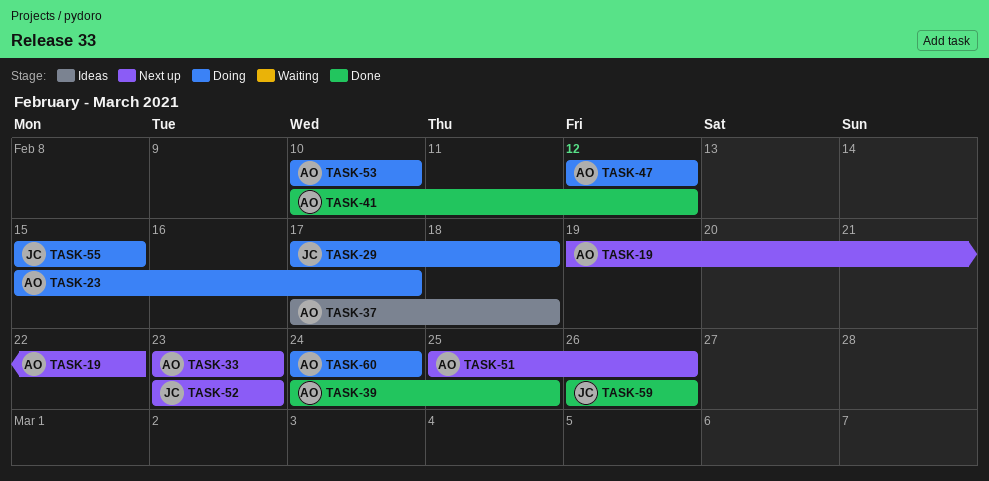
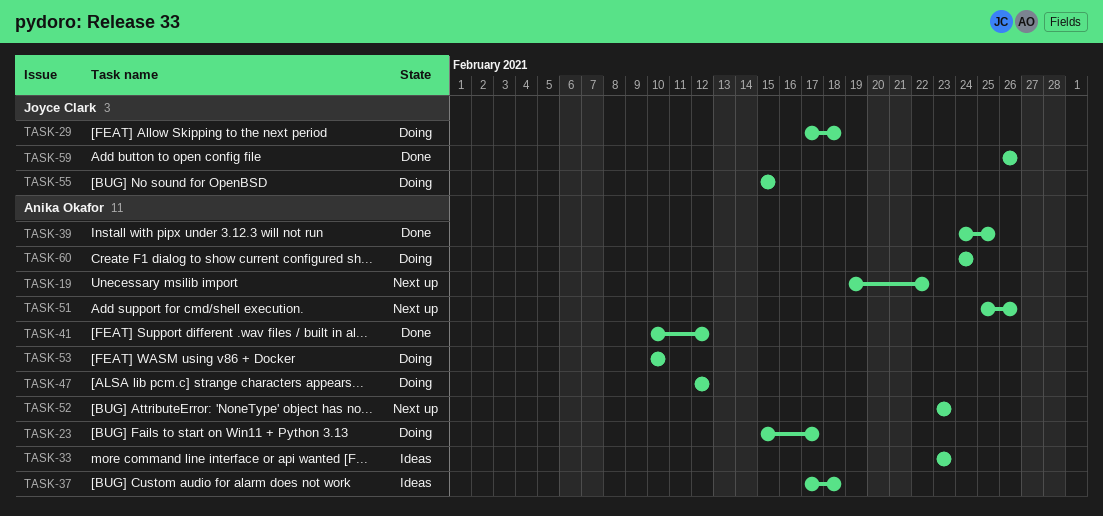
TASK-33, status: Next up -> Ideas
TASK-52, owner: Joyce Clark -> Anika Okafor

